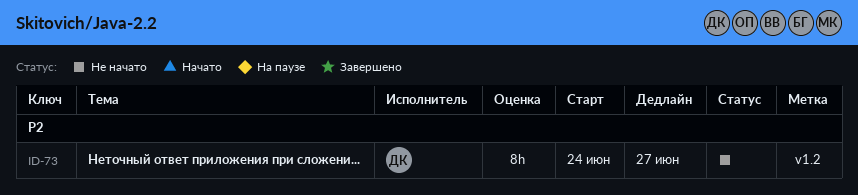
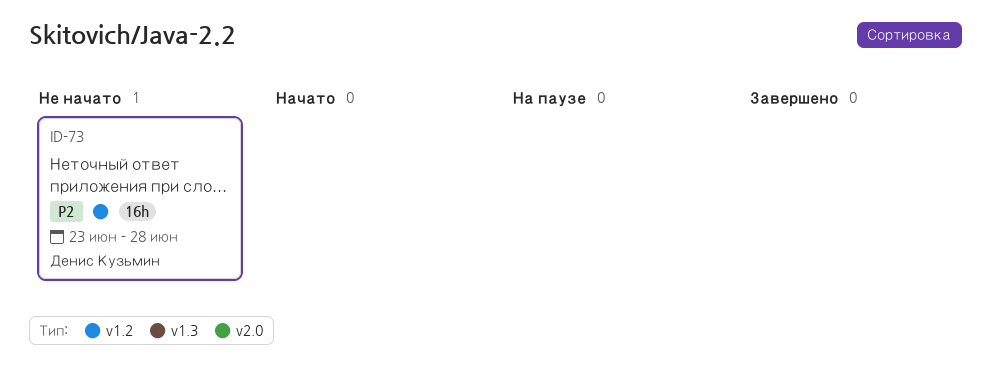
ID-73, estimate: 8h -> 16h
ID-73, start: Jun 24 -> Jun 23
ID-73, due: Jun 27 -> Jun 28

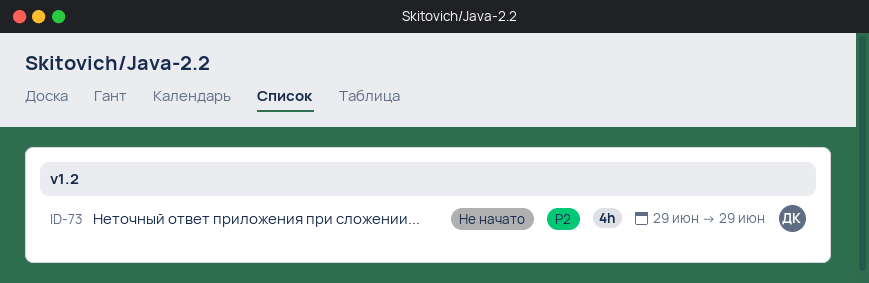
ID-73, estimate: 16h -> 4h
ID-73, start: Jun 23 -> Jun 29
ID-73, due: Jun 28 -> Jun 29

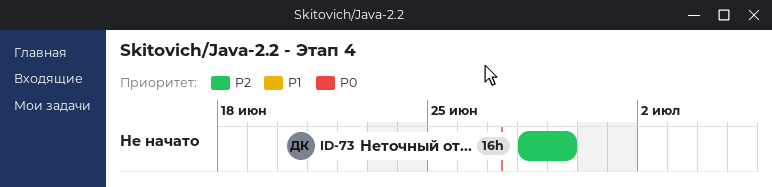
ID-73, estimate: 4h -> 16h
ID-73, start: Jun 29 -> Jun 28

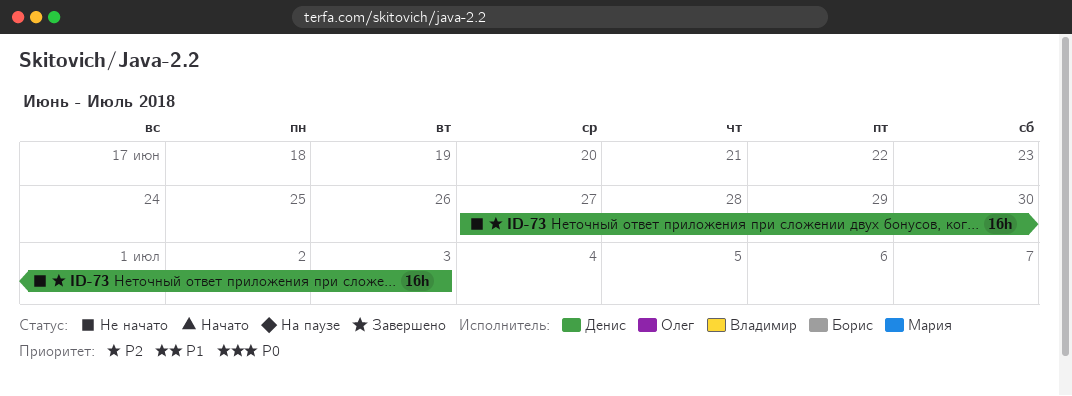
ID-73, start: Jun 28 -> Jun 27
ID-73, due: Jun 29 -> Jul 3

